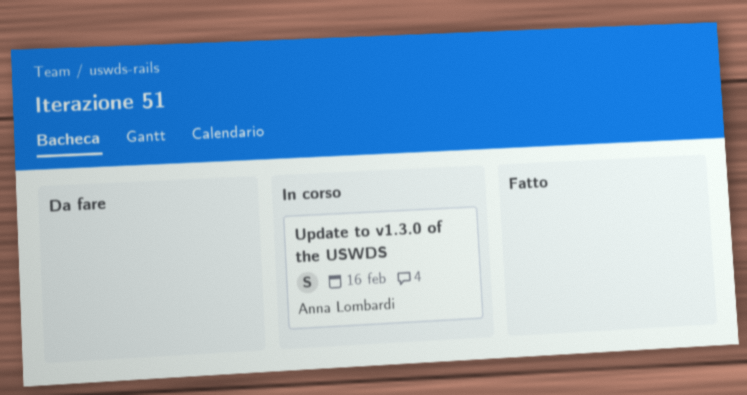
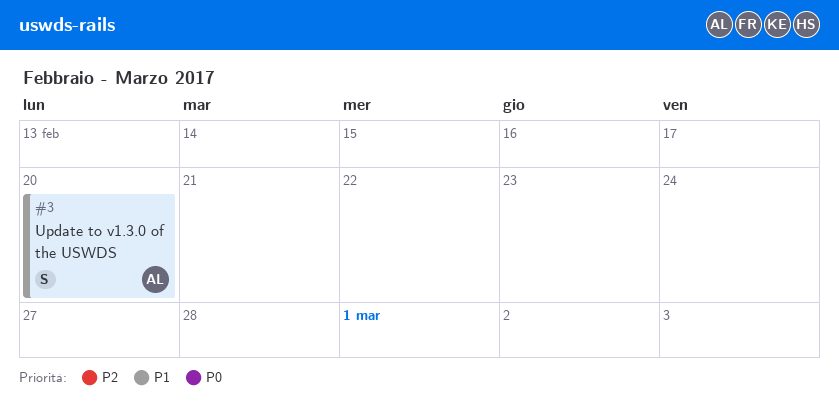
Update to v1.3.0 of the USWDS, due: Feb 16 -> Feb 20

